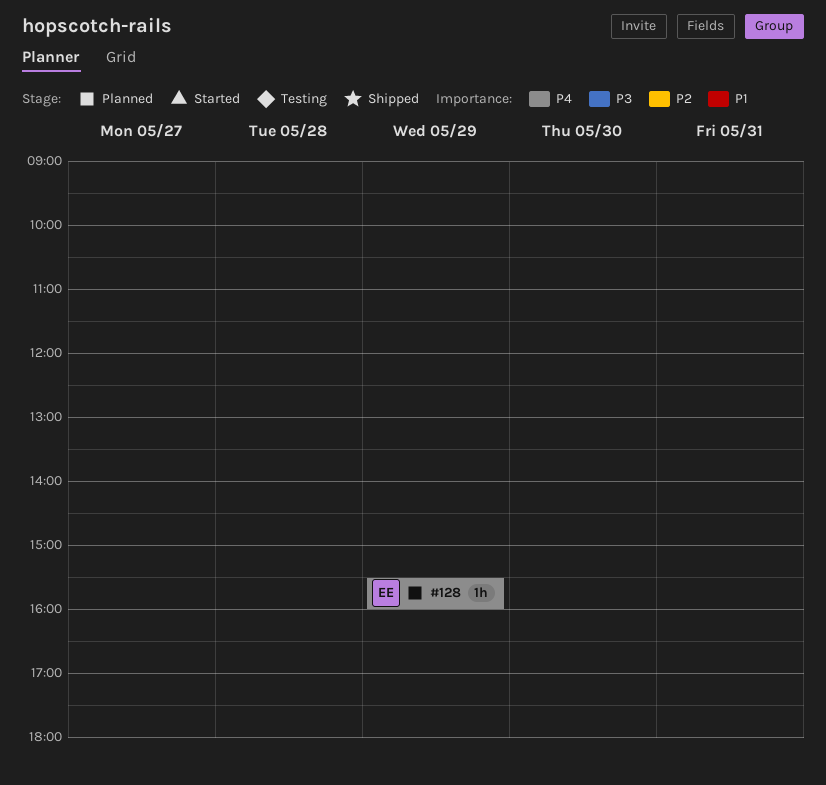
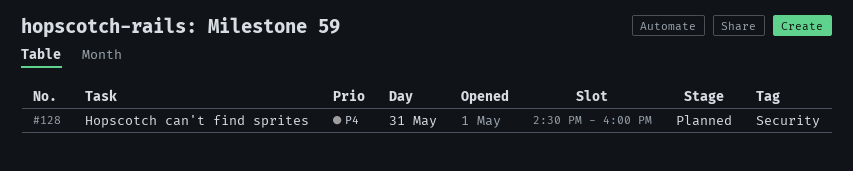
#128, day: May 29 -> May 31
#128, begins: 15:30 -> 14:30

